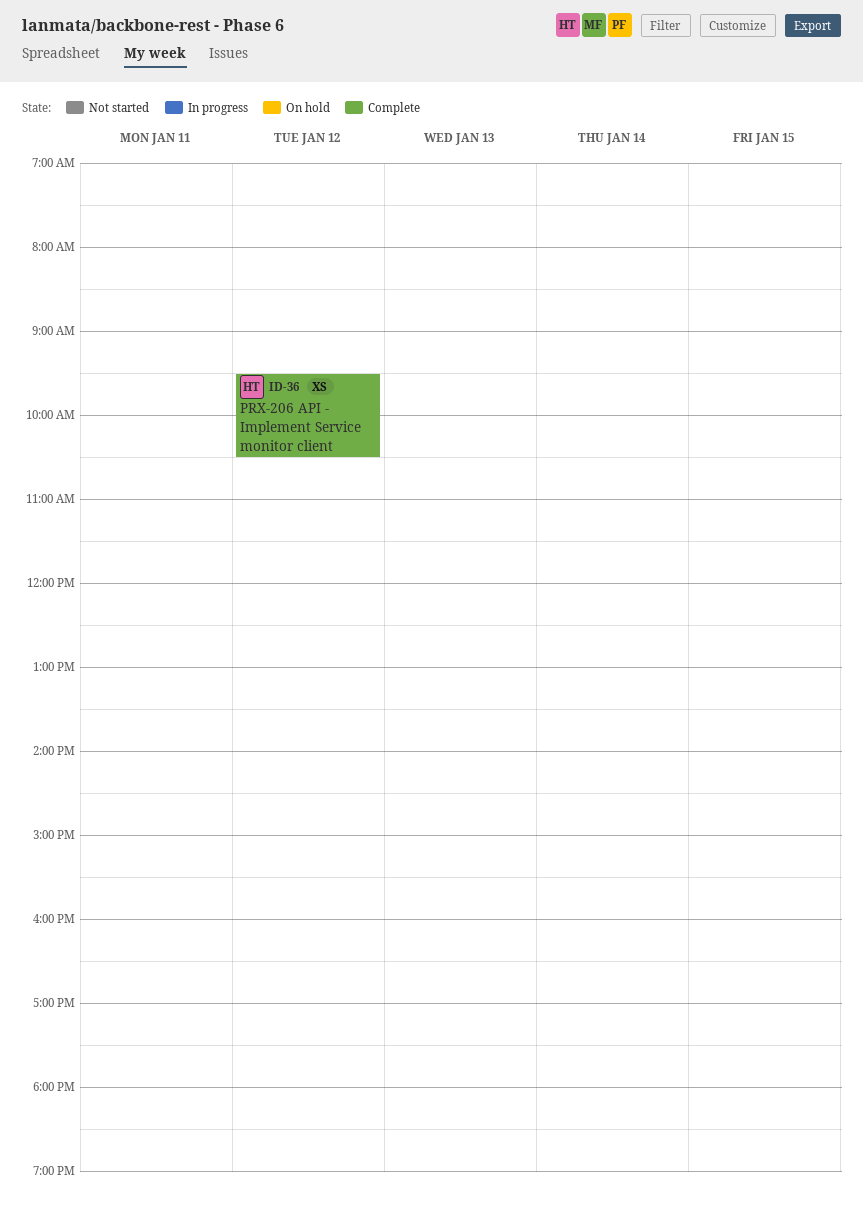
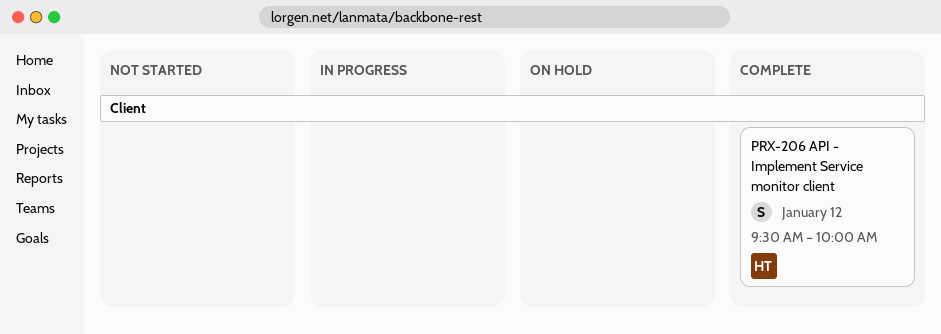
PRX-206 API - Implement Service monitor client, estimate: XS -> S
PRX-206 API - Implement Service monitor client, ends: 10:30 -> 10:00

